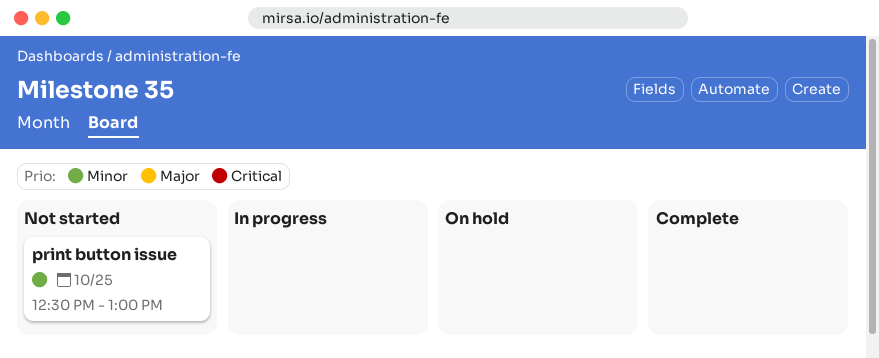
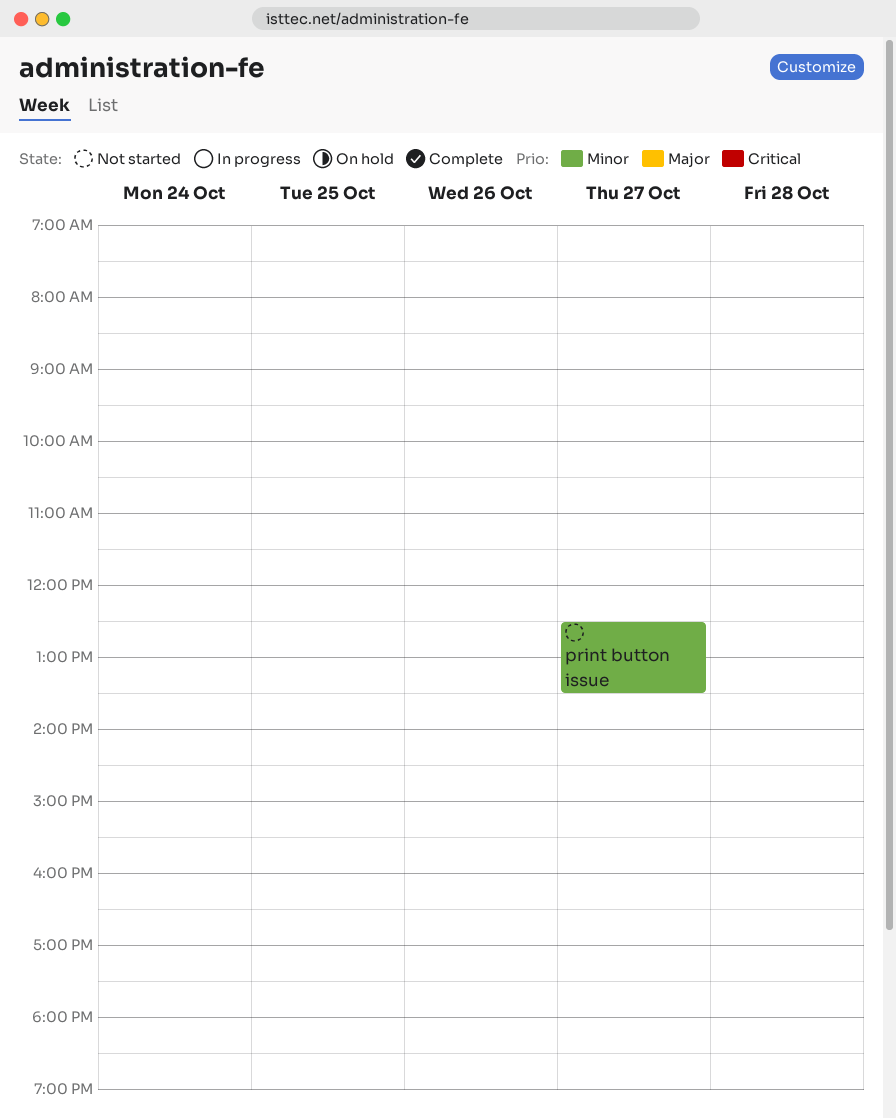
print button issue, day: Oct 25 -> Oct 27
print button issue, ends: 13:00 -> 13:30

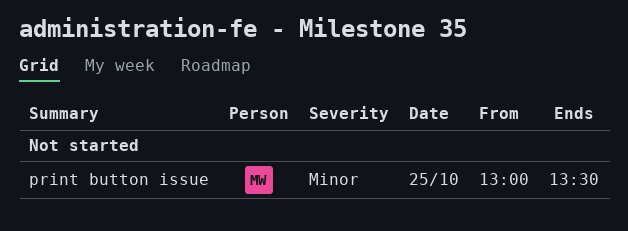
print button issue, day: Oct 27 -> Oct 25
print button issue, begins: 12:30 -> 13:00

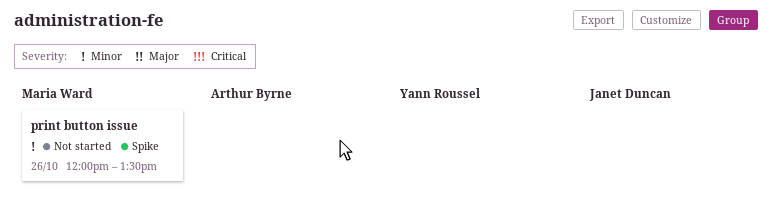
print button issue, day: Oct 25 -> Oct 26
print button issue, begins: 13:00 -> 12:00

